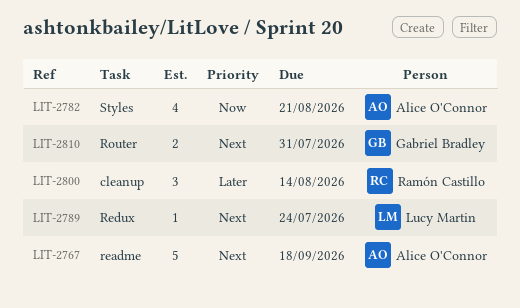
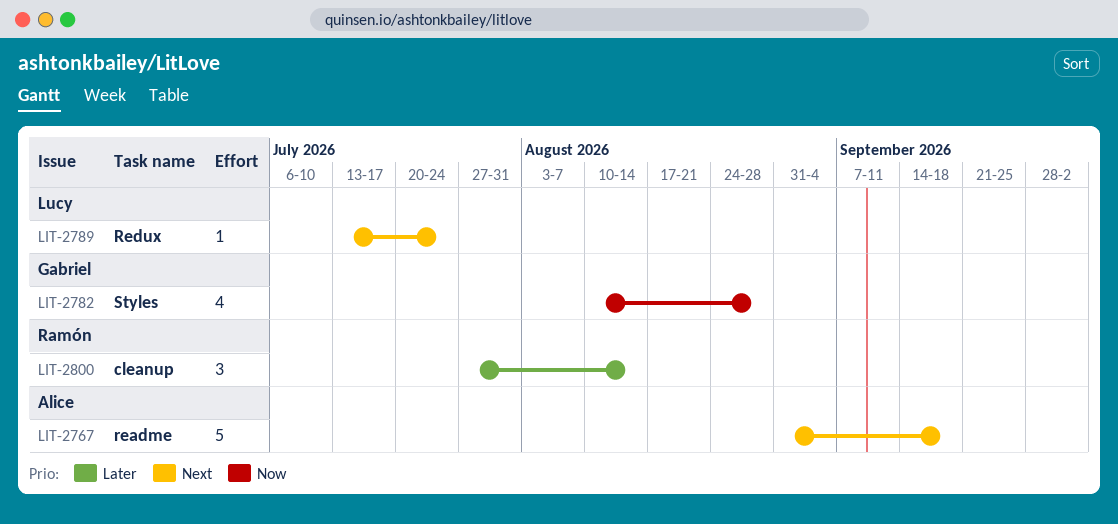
LIT-2782, owner: Alice O'Connor -> Gabriel Bradley
LIT-2782, due: Aug 21 -> Aug 28
LIT-2810: present -> none

